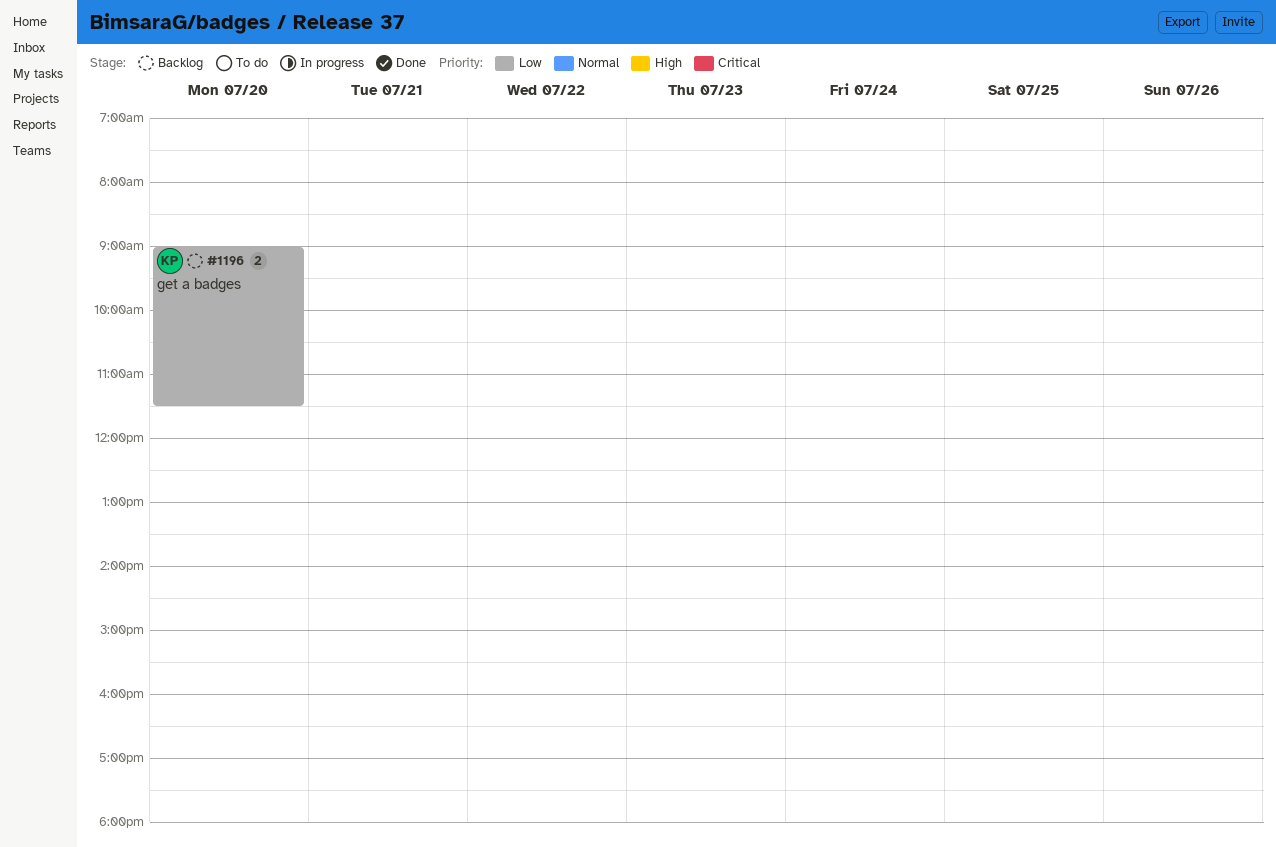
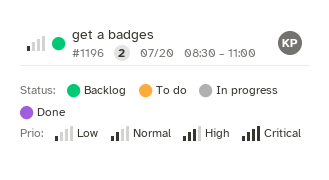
#1196, begins: 09:00 -> 08:30
#1196, ends: 11:30 -> 11:00

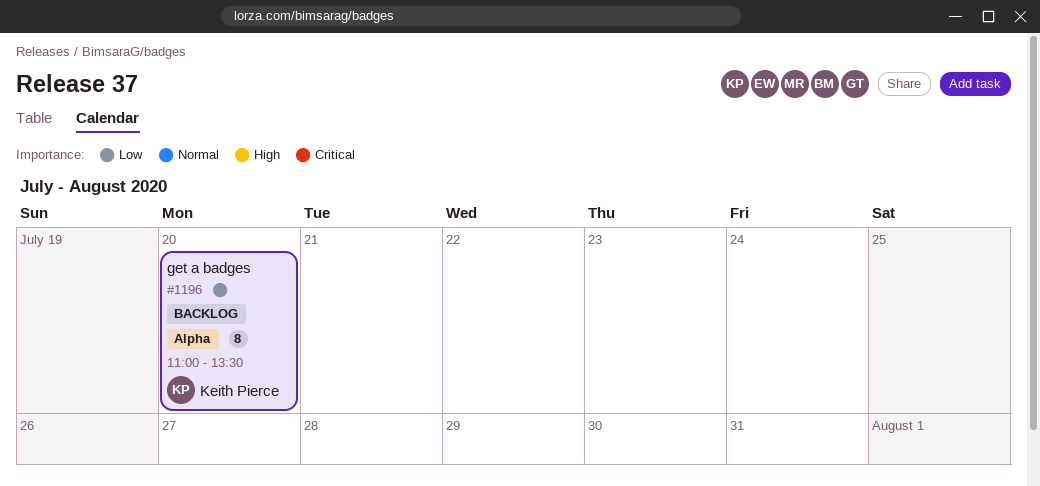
#1196, estimate: 2 -> 8
#1196, begins: 08:30 -> 11:00
#1196, ends: 11:00 -> 13:30

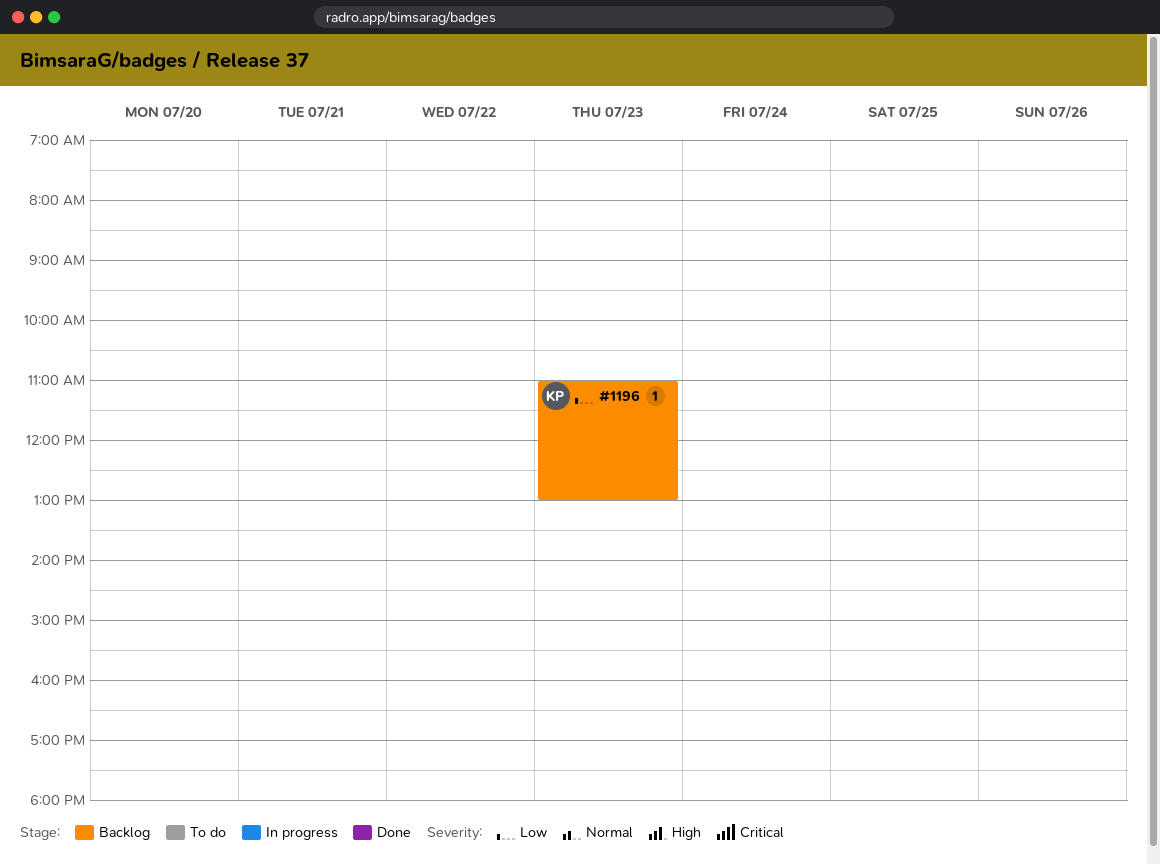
#1196, estimate: 8 -> 1
#1196, day: Jul 20 -> Jul 23
#1196, ends: 13:30 -> 13:00

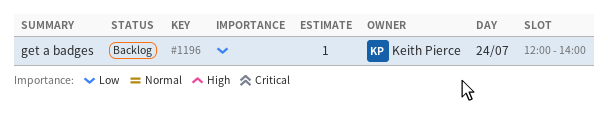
#1196, day: Jul 23 -> Jul 24
#1196, begins: 11:00 -> 12:00
#1196, ends: 13:00 -> 14:00

